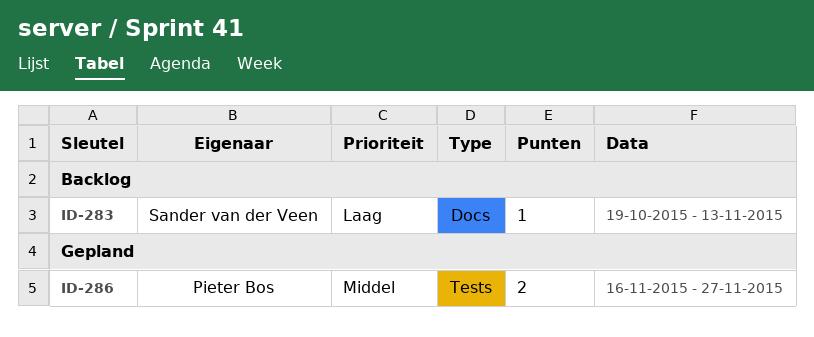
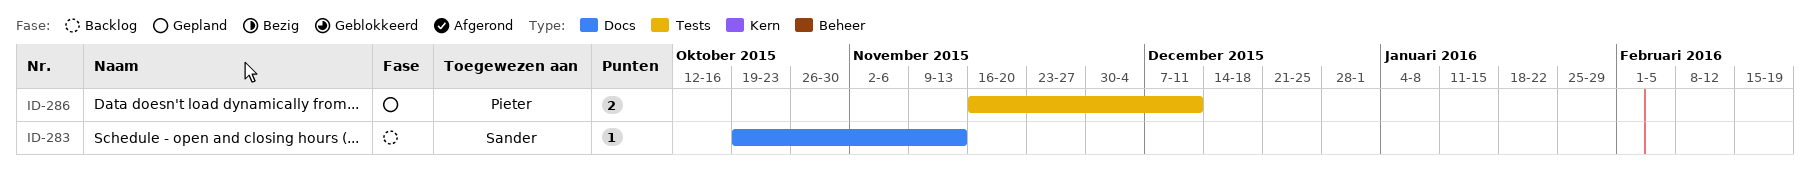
ID-286, due: Nov 27 -> Dec 11

